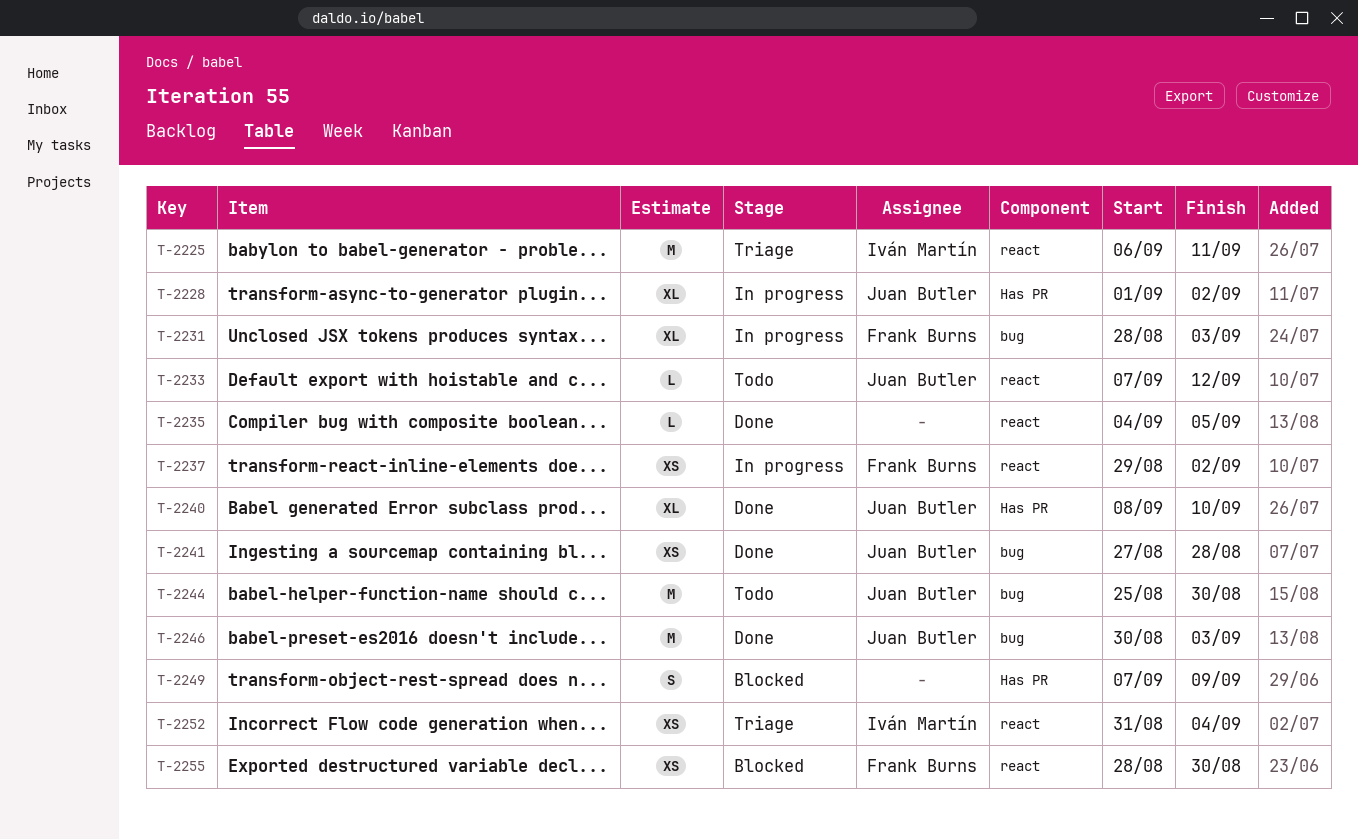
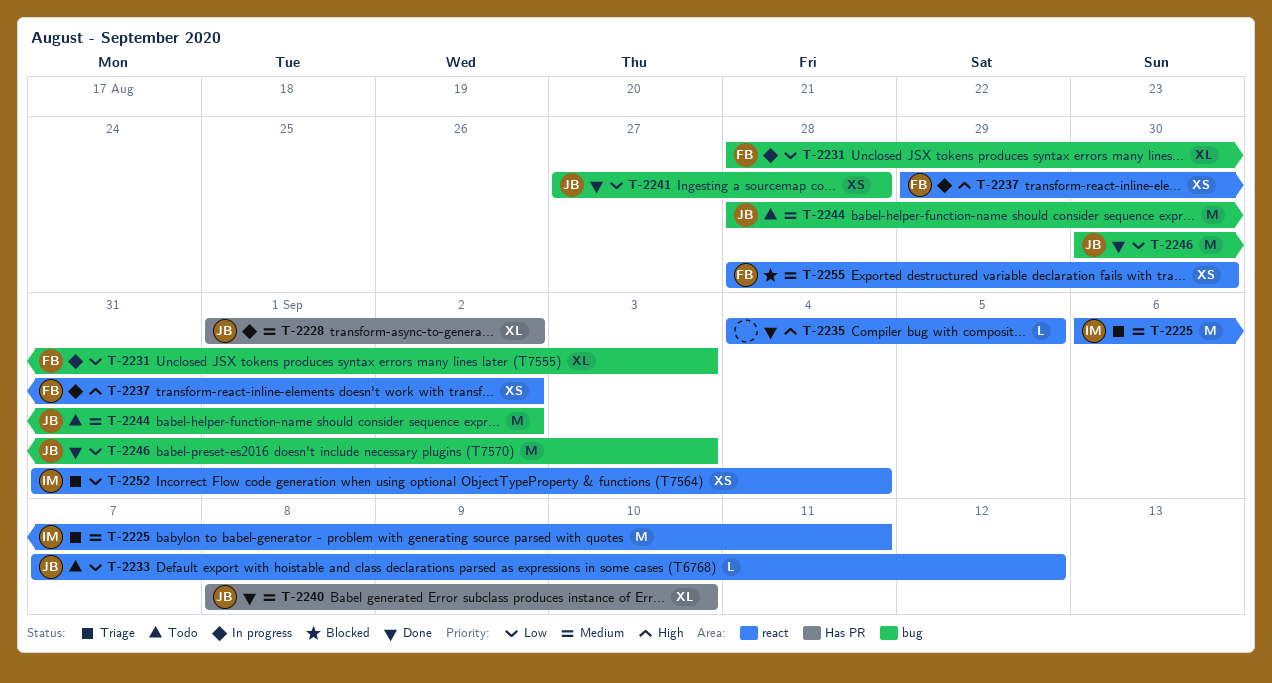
T-2244, start: Aug 25 -> Aug 28
T-2244, due: Aug 30 -> Sep 2
T-2249: present -> none

